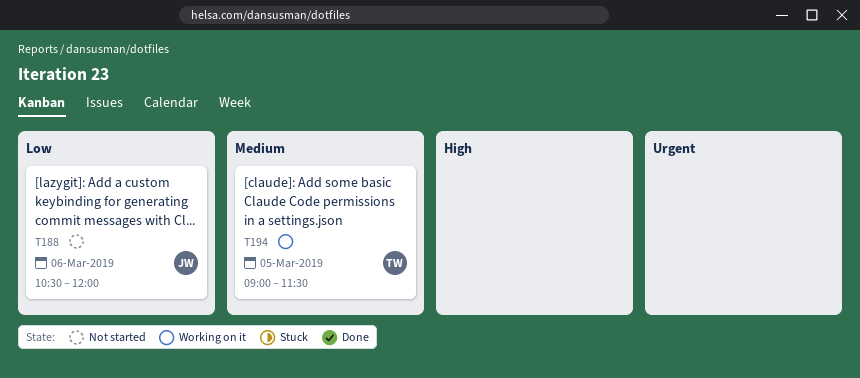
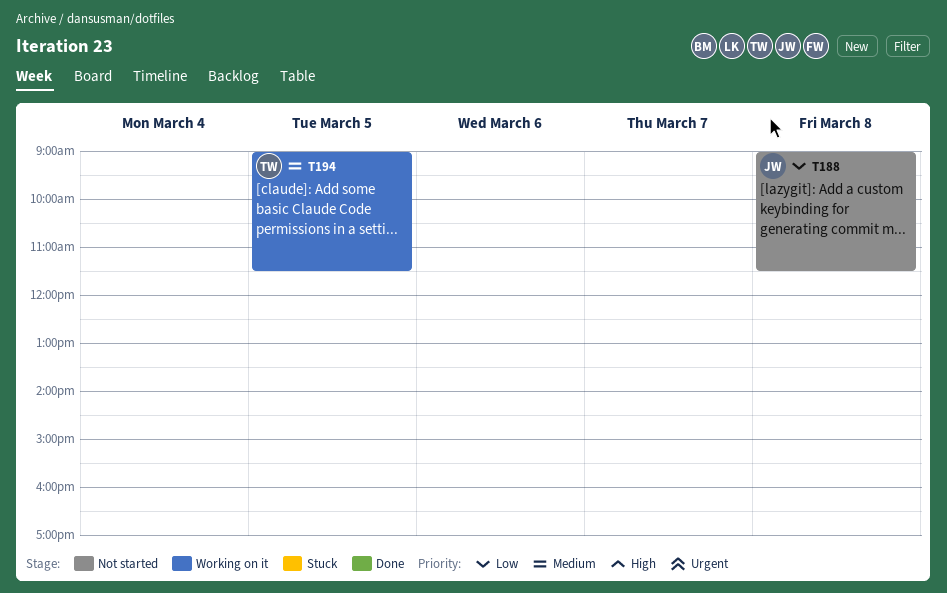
T188, day: Mar 6 -> Mar 8
T188, begins: 10:30 -> 09:00
T188, ends: 12:00 -> 11:30

